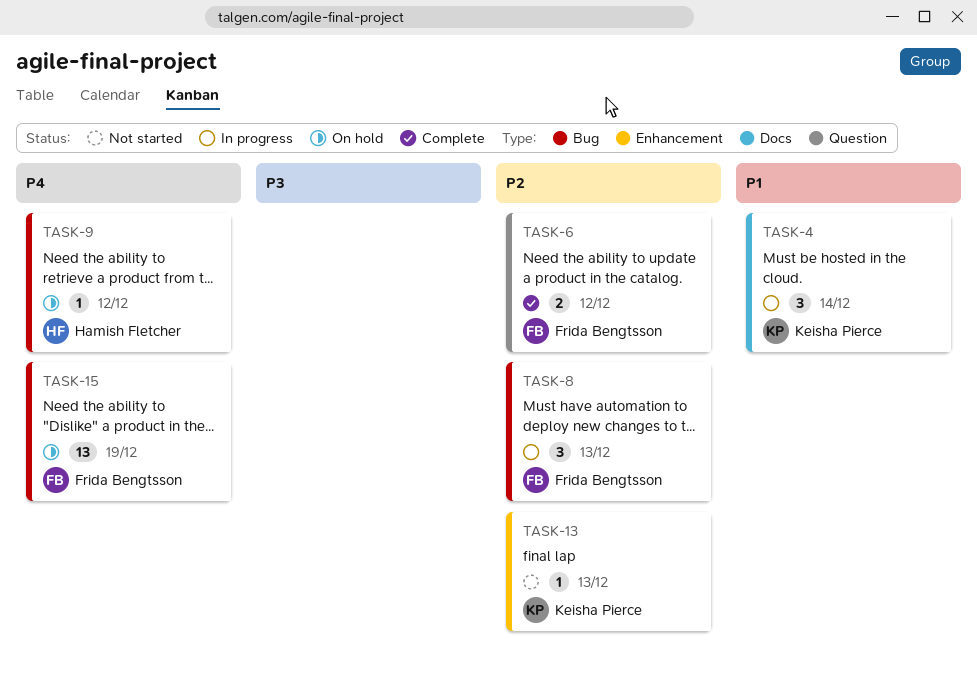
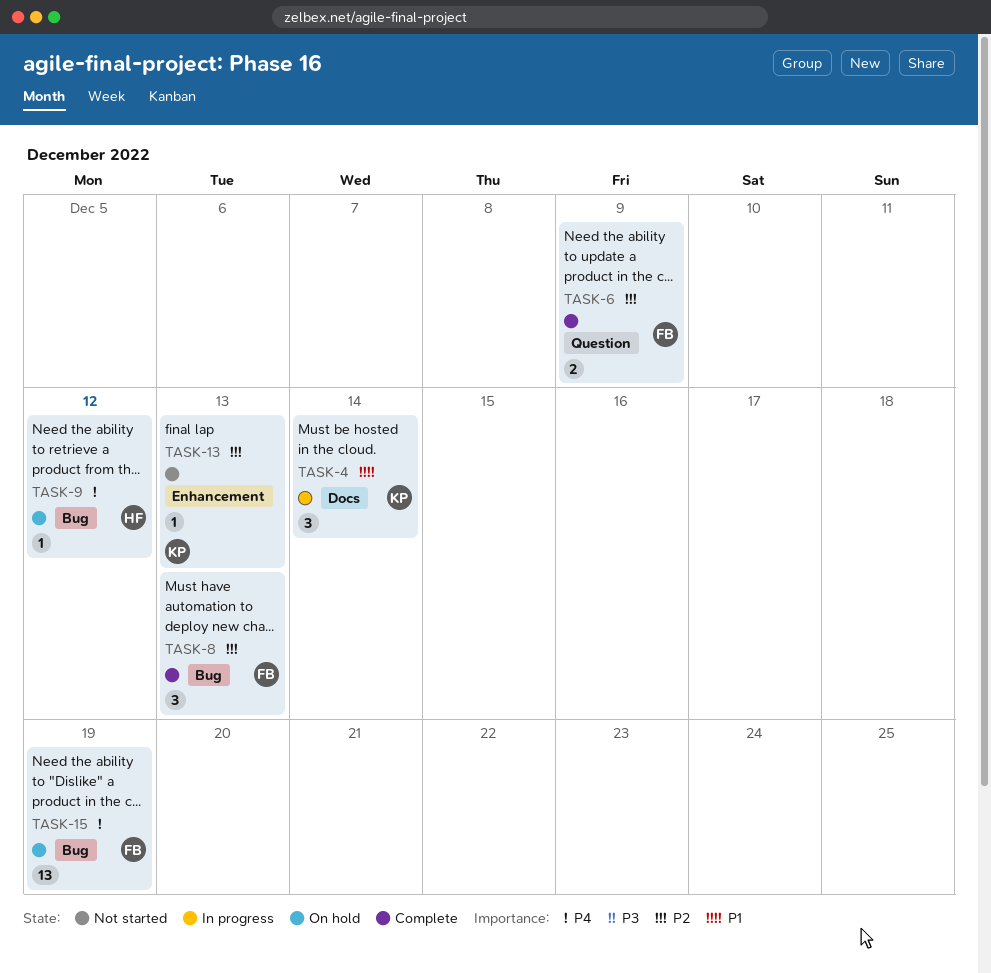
TASK-6, due: Dec 12 -> Dec 9
TASK-8, status: In progress -> Complete

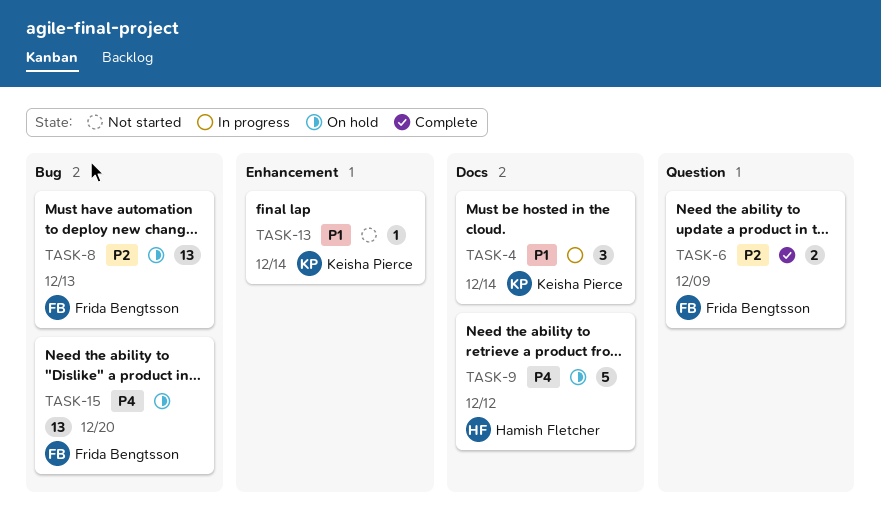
TASK-8, status: Complete -> On hold
TASK-8, estimate: 3 -> 13
TASK-9, label: Bug -> Docs
TASK-9, estimate: 1 -> 5
TASK-13, priority: P2 -> P1
TASK-13, due: Dec 13 -> Dec 14
TASK-15, due: Dec 19 -> Dec 20

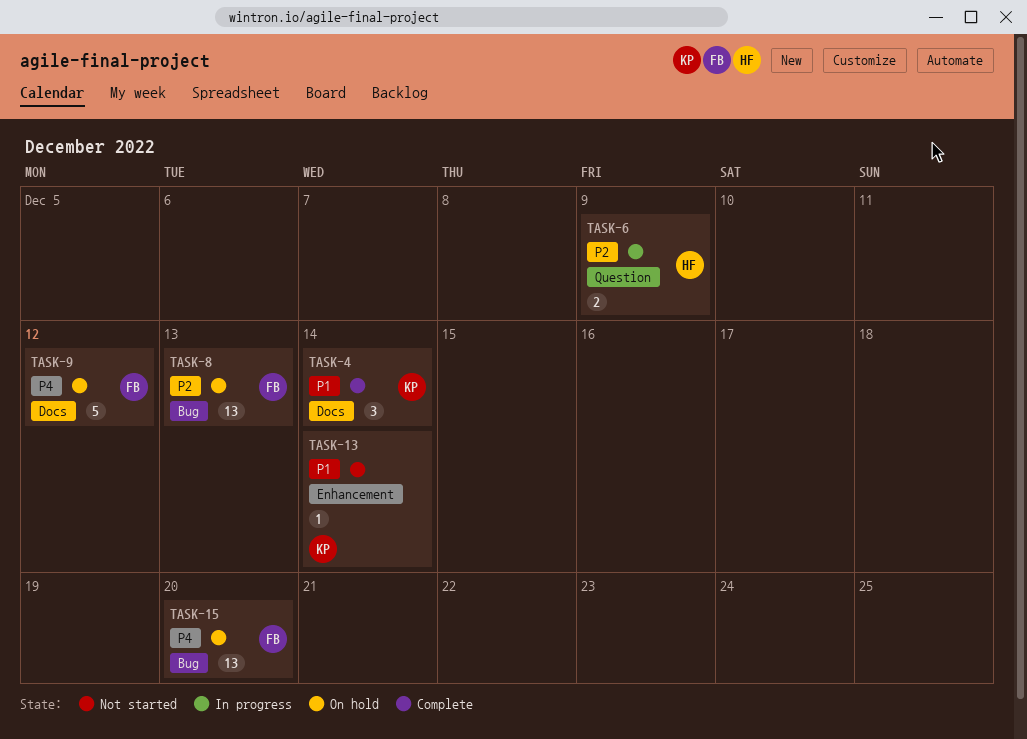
TASK-4, status: In progress -> Complete
TASK-6, status: Complete -> In progress
TASK-6, owner: Frida Bengtsson -> Hamish Fletcher
TASK-9, owner: Hamish Fletcher -> Frida Bengtsson

